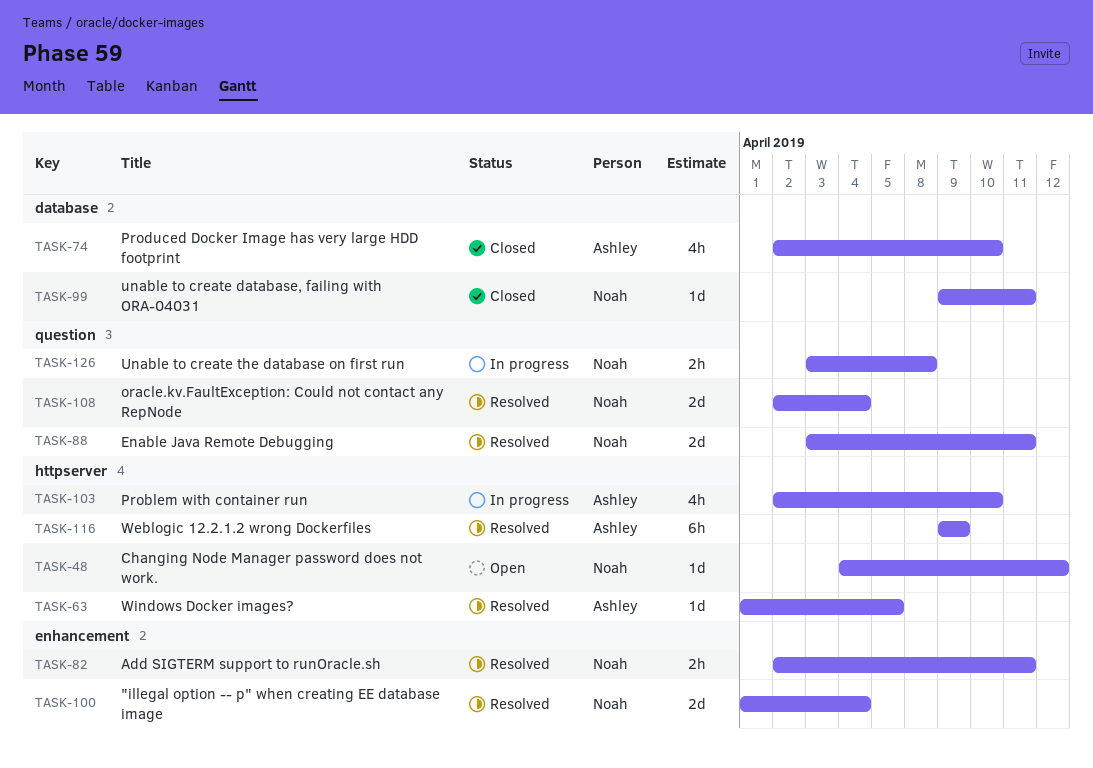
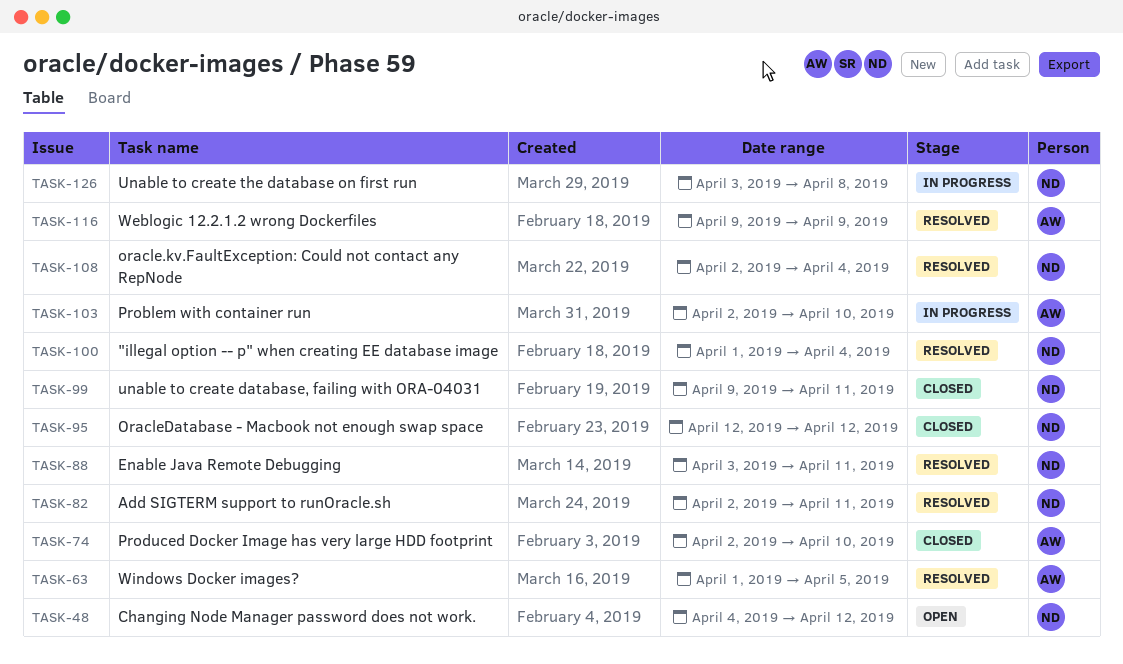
TASK-95: none -> present

